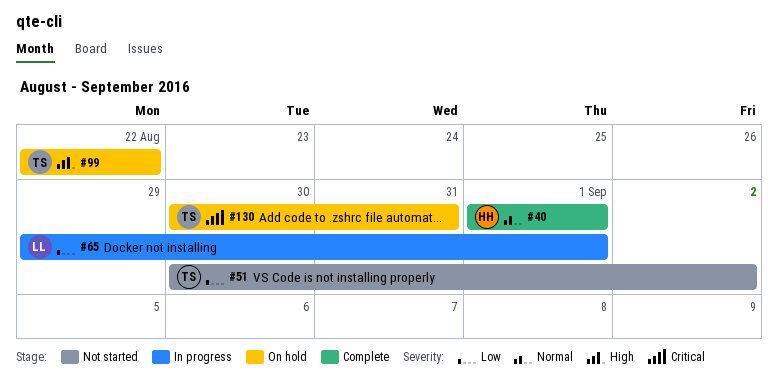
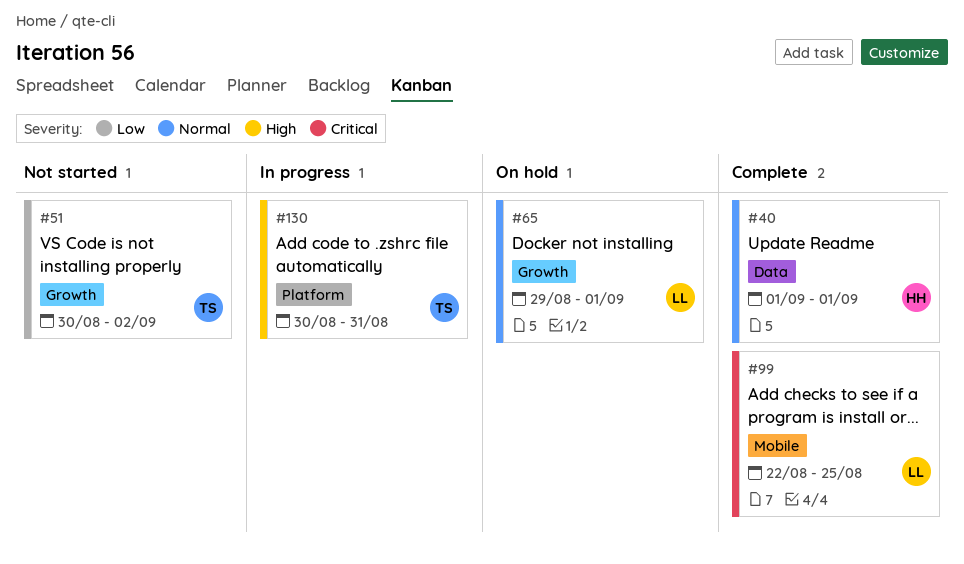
#65, status: In progress -> On hold
#65, priority: Low -> Normal
#99, status: On hold -> Complete
#99, owner: TS -> LL
#99, priority: High -> Critical
#99, due: Aug 22 -> Aug 25
#130, status: On hold -> In progress
#130, priority: Critical -> High

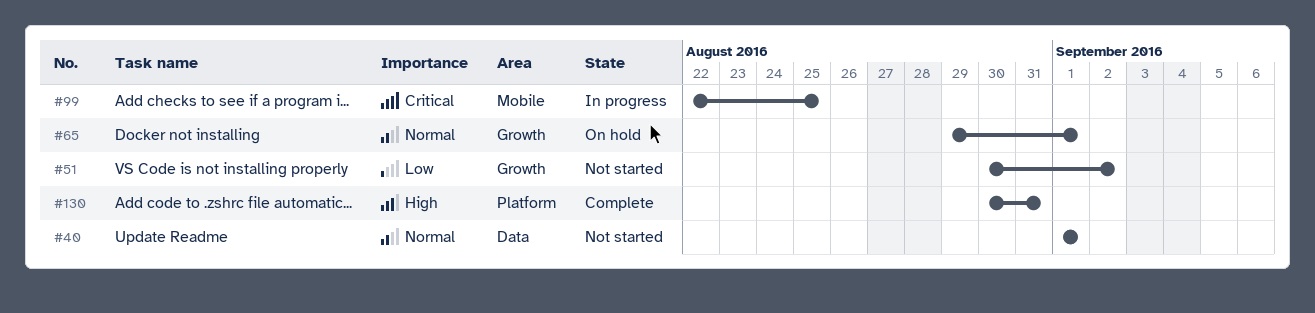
#40, status: Complete -> Not started
#99, status: Complete -> In progress
#130, status: In progress -> Complete

